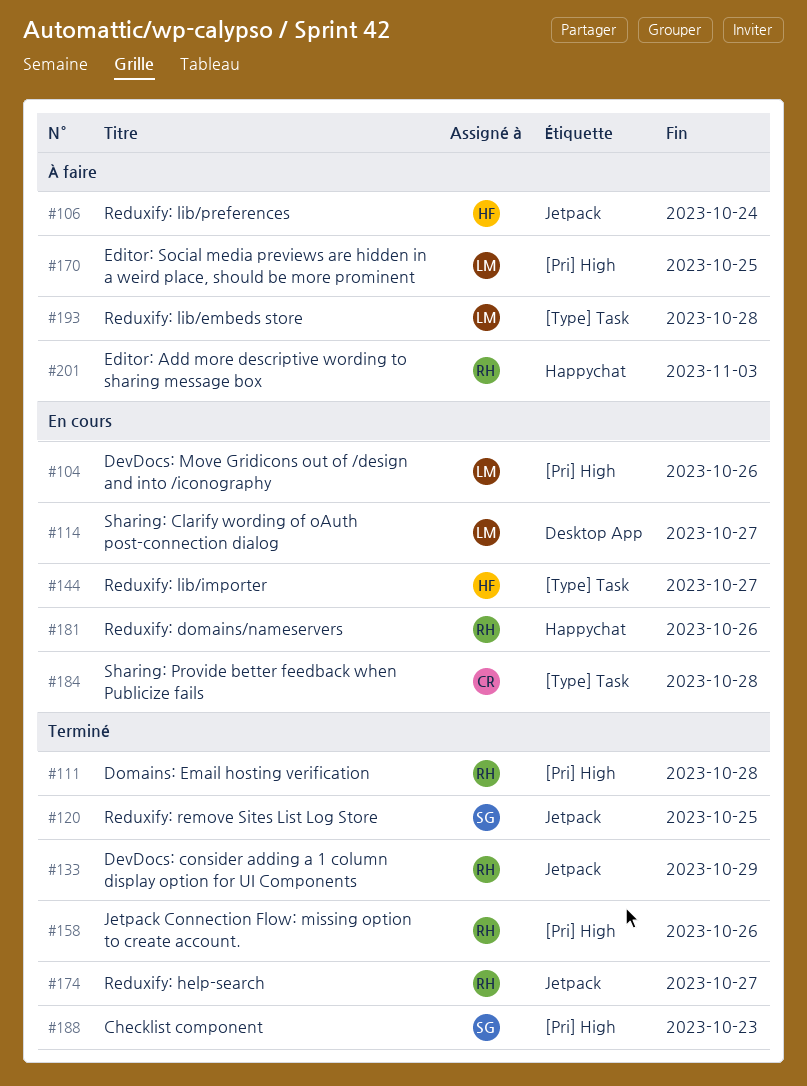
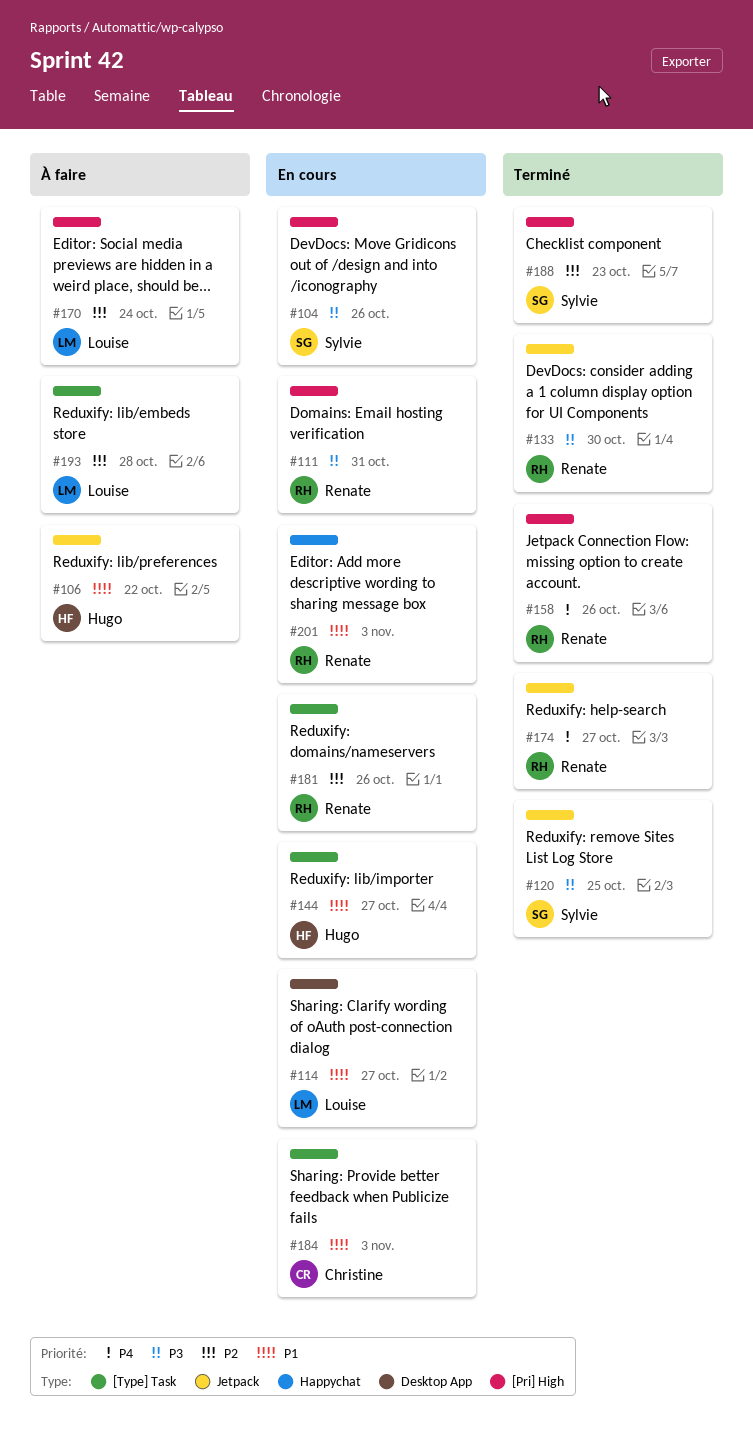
#104, owner: Louise -> Sylvie
#106, due: Oct 24 -> Oct 22
#111, status: Terminé -> En cours
#111, due: Oct 28 -> Oct 31
#133, due: Oct 29 -> Oct 30
#170, due: Oct 25 -> Oct 24
#181, label: Happychat -> [Type] Task
#184, due: Oct 28 -> Nov 3
#201, status: À faire -> En cours

